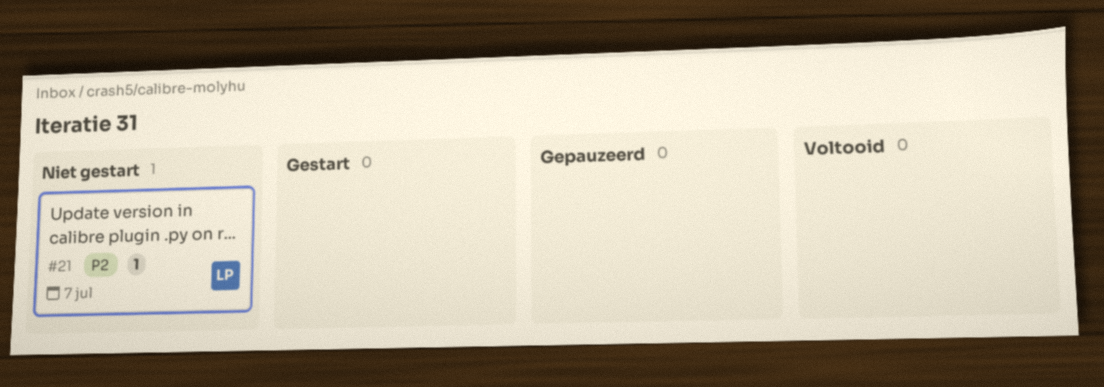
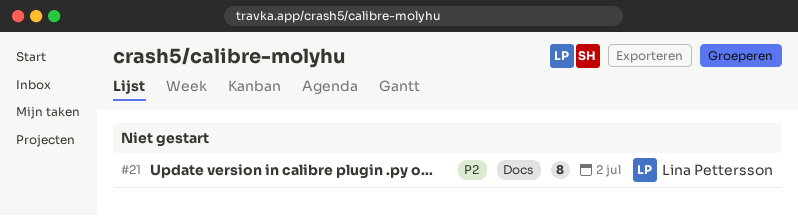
#21, estimate: 1 -> 8
#21, due: Jul 7 -> Jul 2

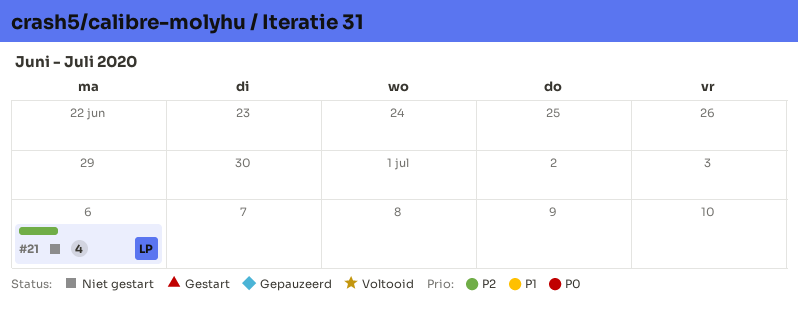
#21, estimate: 8 -> 4
#21, due: Jul 2 -> Jul 6

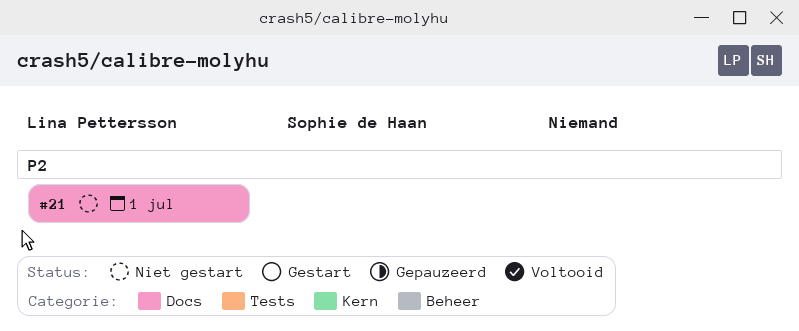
#21, due: Jul 6 -> Jul 1

